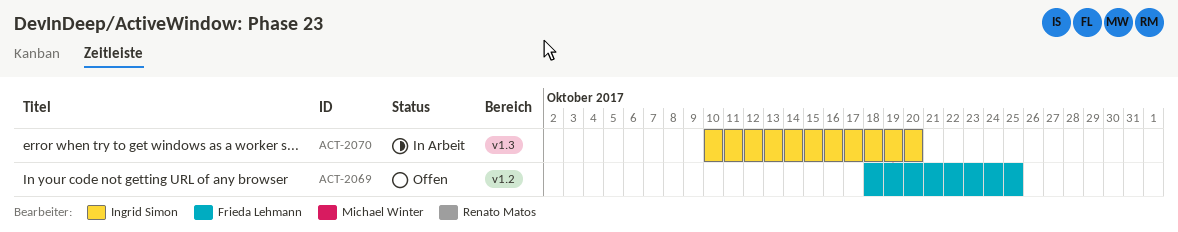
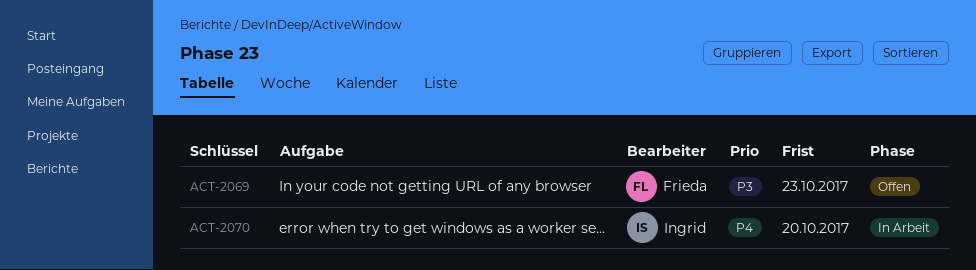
ACT-2069, due: Oct 25 -> Oct 23

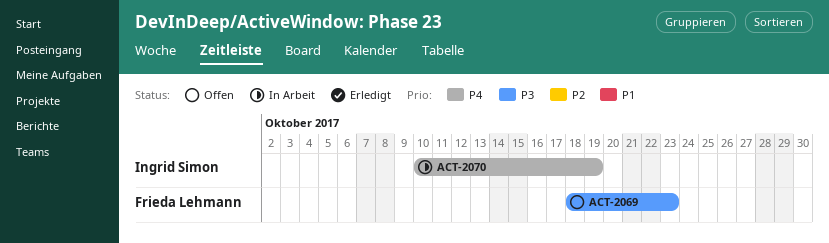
ACT-2070, due: Oct 20 -> Oct 19

